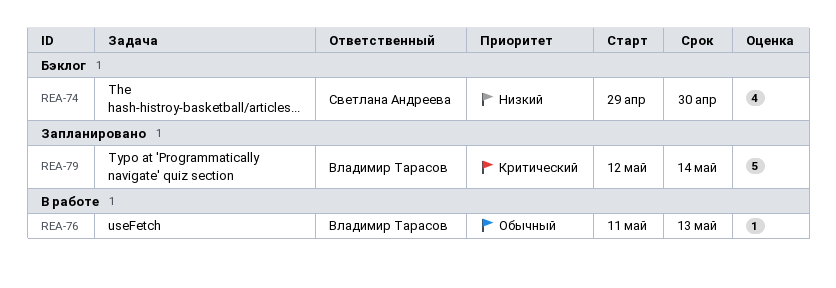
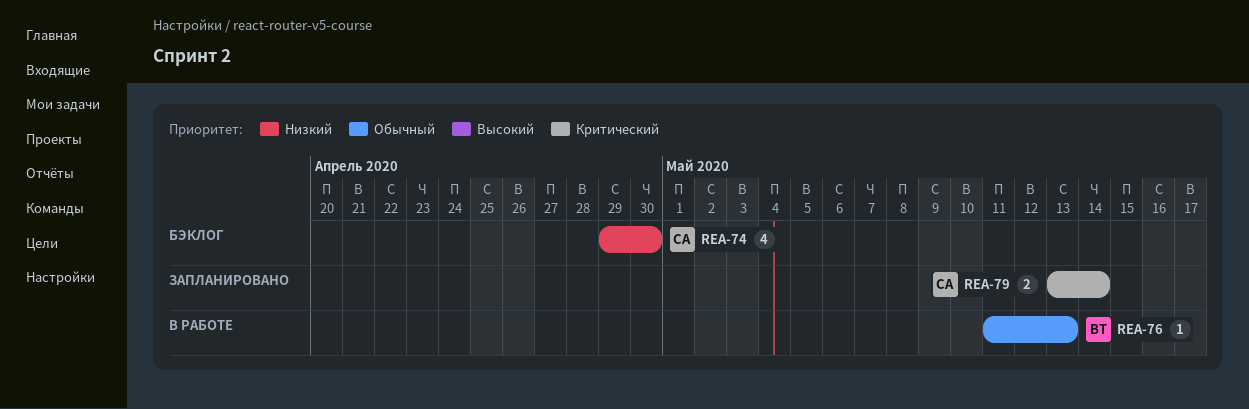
REA-79, owner: Владимир Тарасов -> Светлана Андреева
REA-79, estimate: 5 -> 2
REA-79, start: May 12 -> May 13

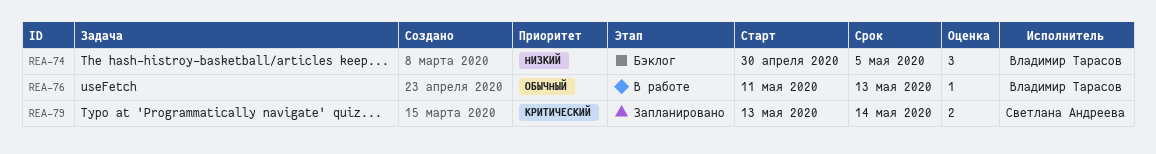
REA-74, owner: Светлана Андреева -> Владимир Тарасов
REA-74, estimate: 4 -> 3
REA-74, start: Apr 29 -> Apr 30
REA-74, due: Apr 30 -> May 5

